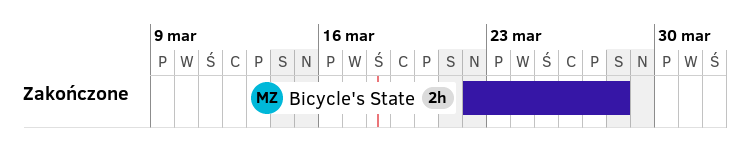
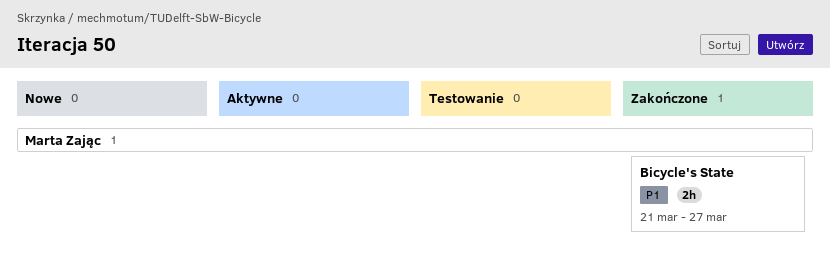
Bicycle's State, start: Mar 22 -> Mar 21
Bicycle's State, due: Mar 28 -> Mar 27

